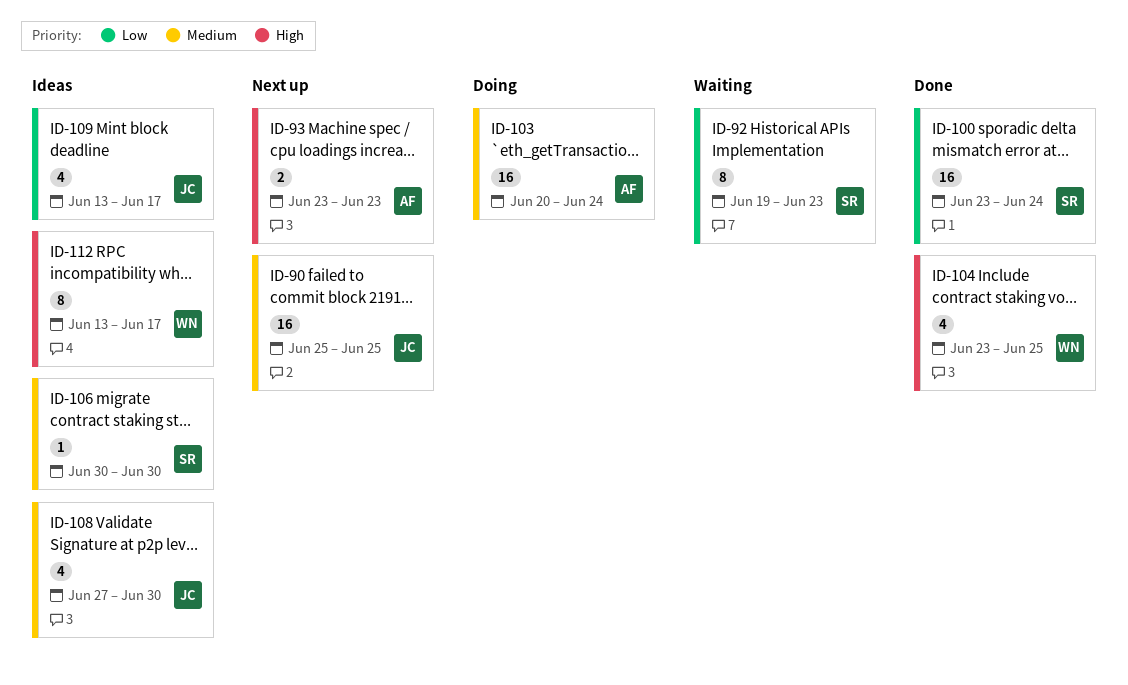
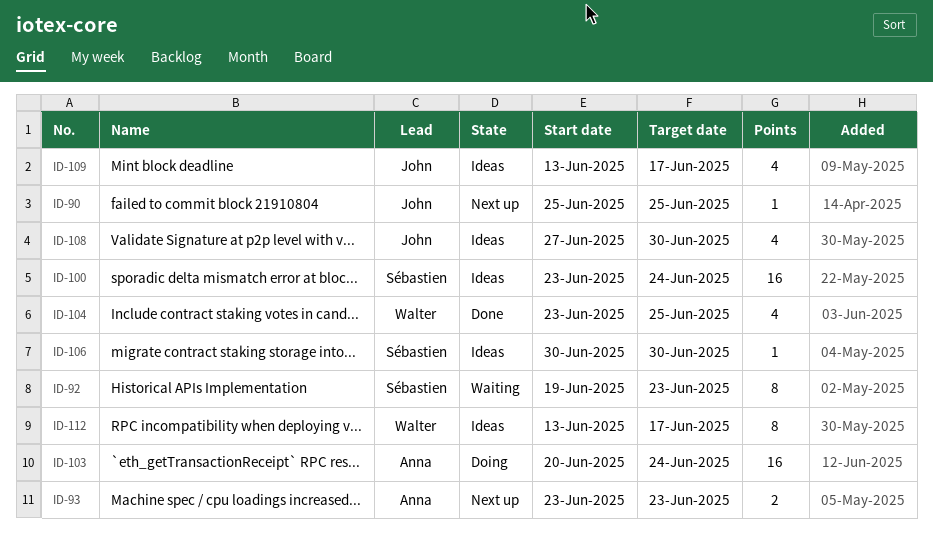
ID-90, estimate: 16 -> 1
ID-100, status: Done -> Ideas

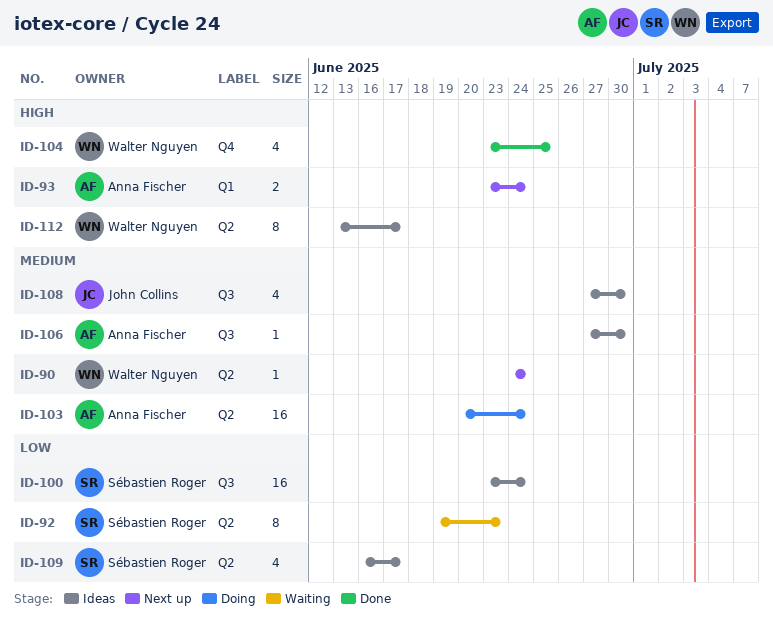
ID-90, owner: John Collins -> Walter Nguyen
ID-90, start: Jun 25 -> Jun 24
ID-90, due: Jun 25 -> Jun 24
ID-93, due: Jun 23 -> Jun 24
ID-106, owner: Sébastien Roger -> Anna Fischer
ID-106, start: Jun 30 -> Jun 27
ID-109, owner: John Collins -> Sébastien Roger
ID-109, start: Jun 13 -> Jun 16

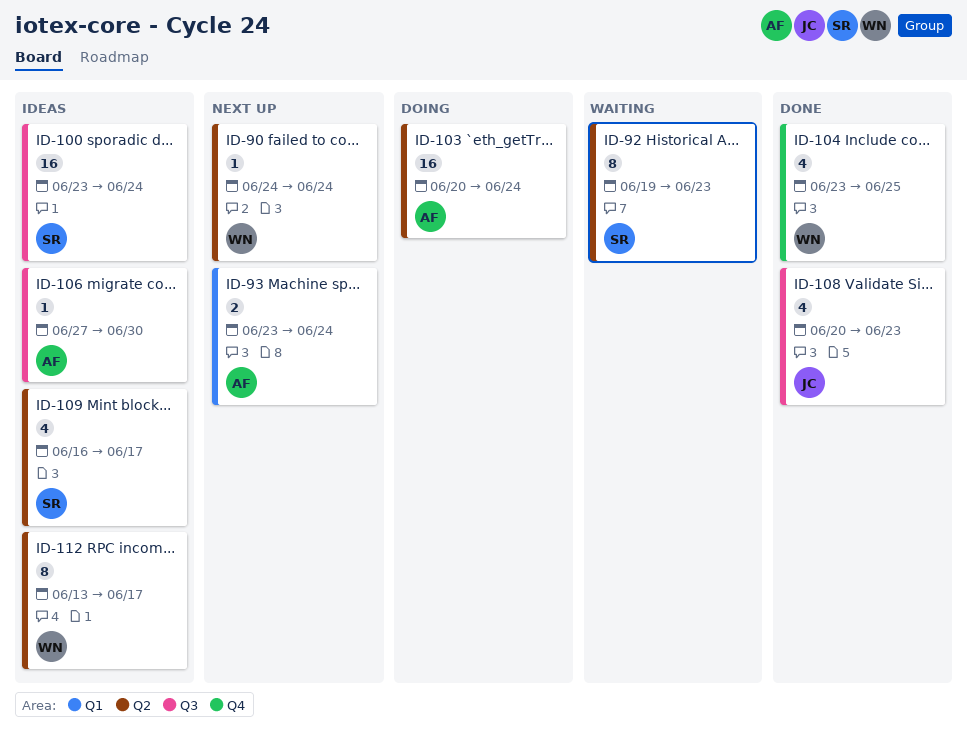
ID-108, status: Ideas -> Done
ID-108, start: Jun 27 -> Jun 20
ID-108, due: Jun 30 -> Jun 23

